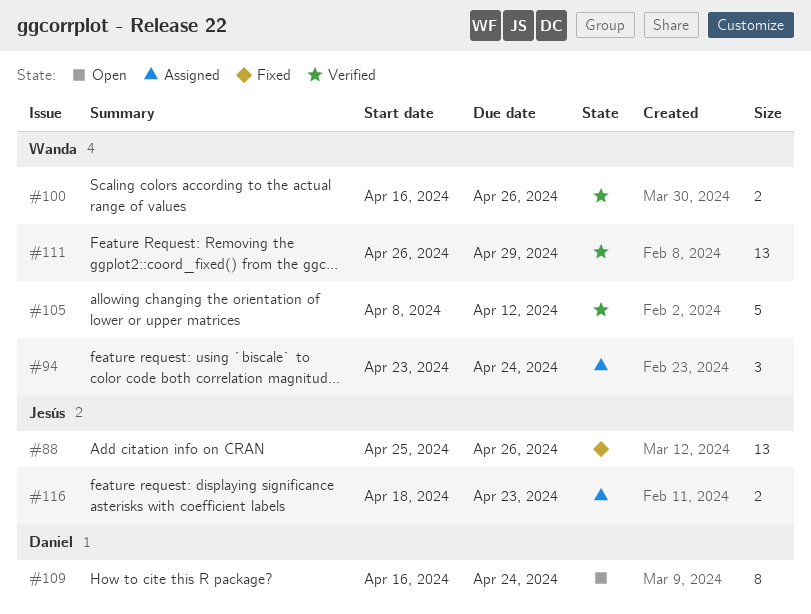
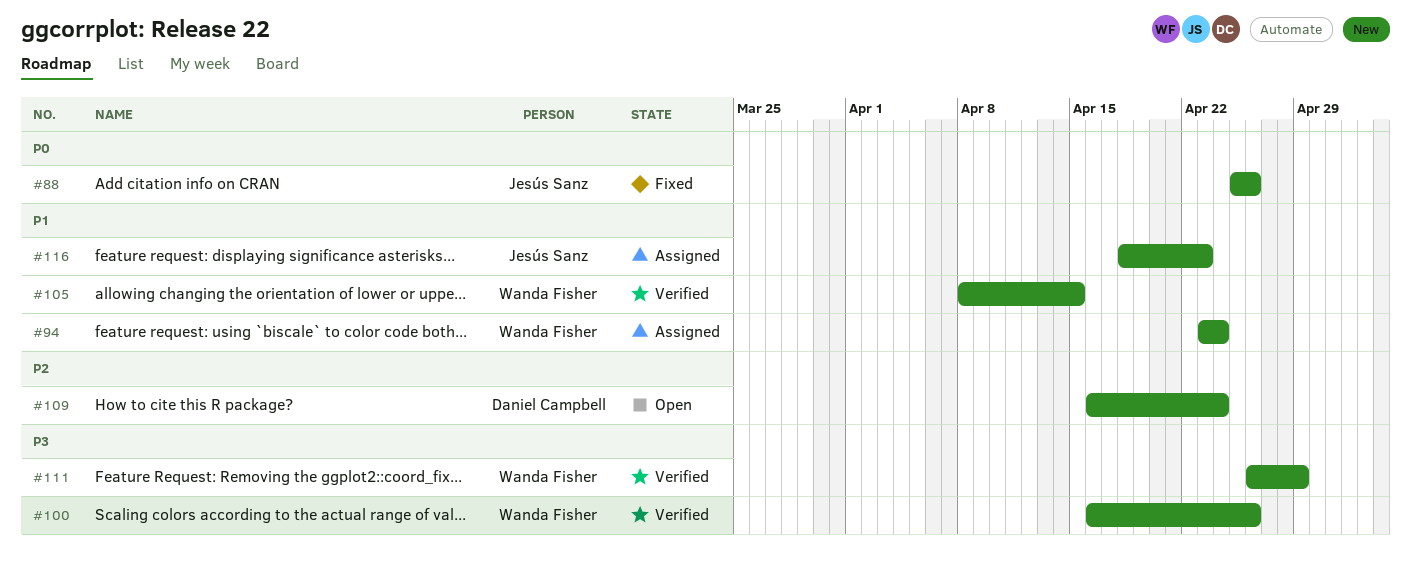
#105, due: Apr 12 -> Apr 15

